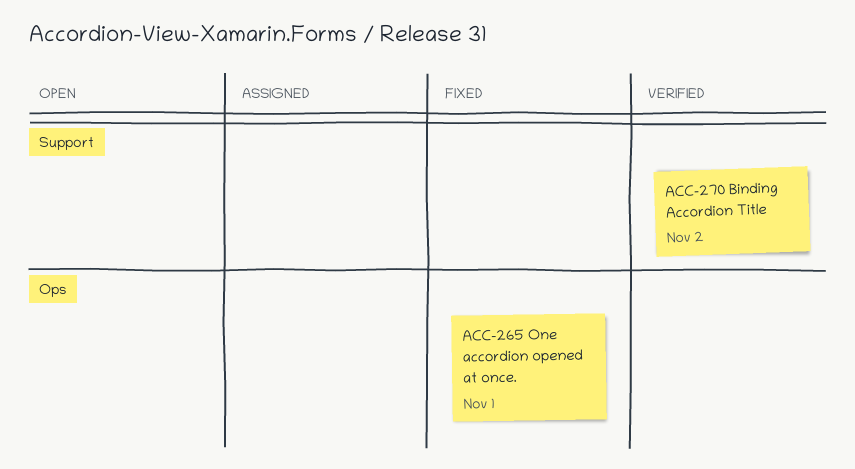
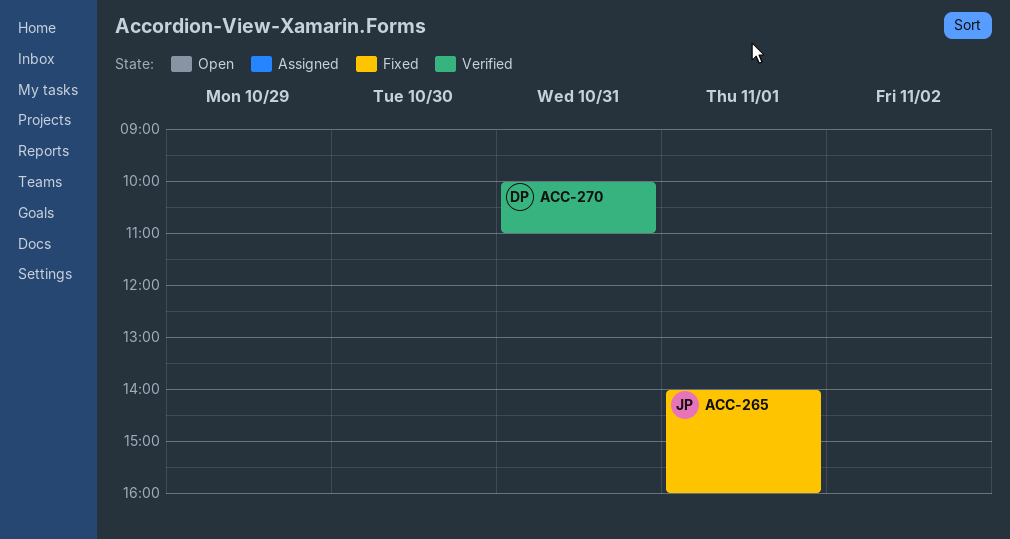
ACC-270, day: Nov 2 -> Oct 31

